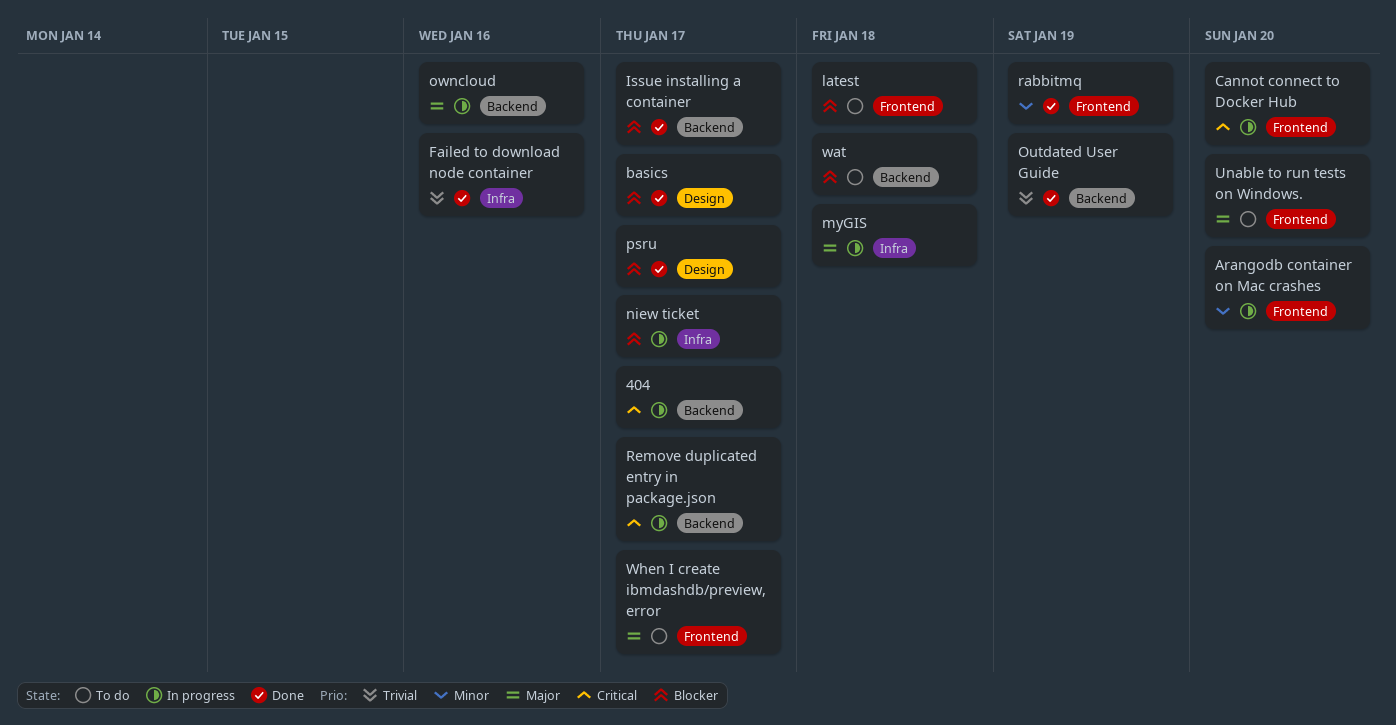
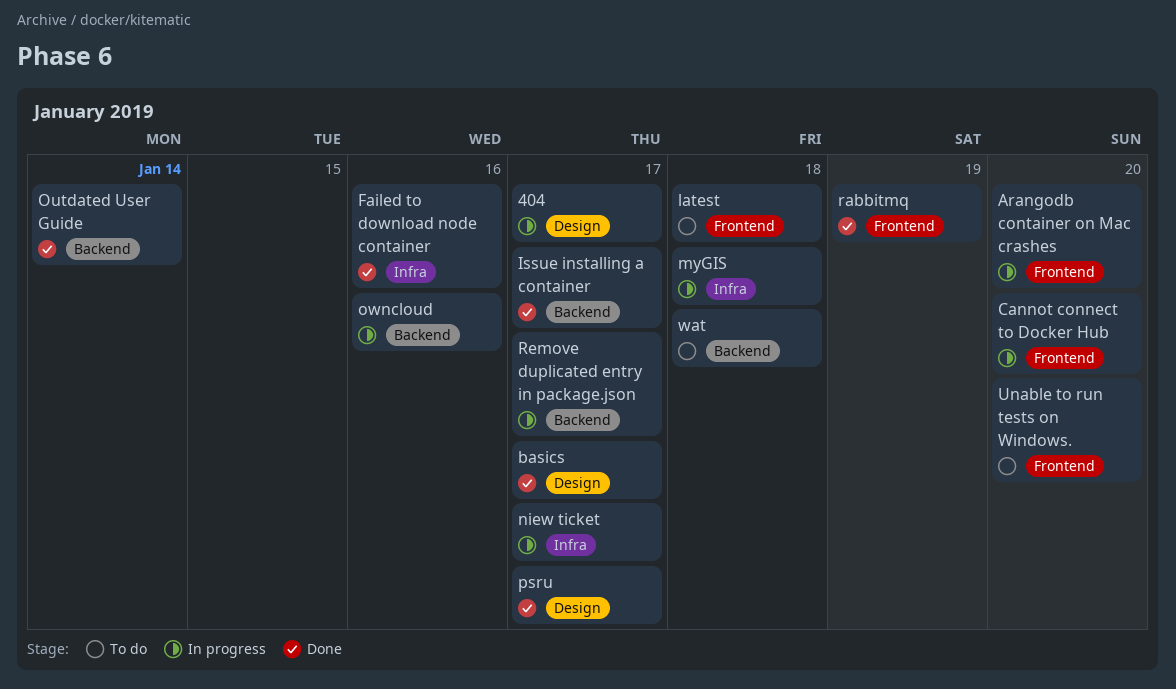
404, label: Backend -> Design
Outdated User Guide, due: Jan 19 -> Jan 14
When I create ibmdashdb/preview, error: present -> none

